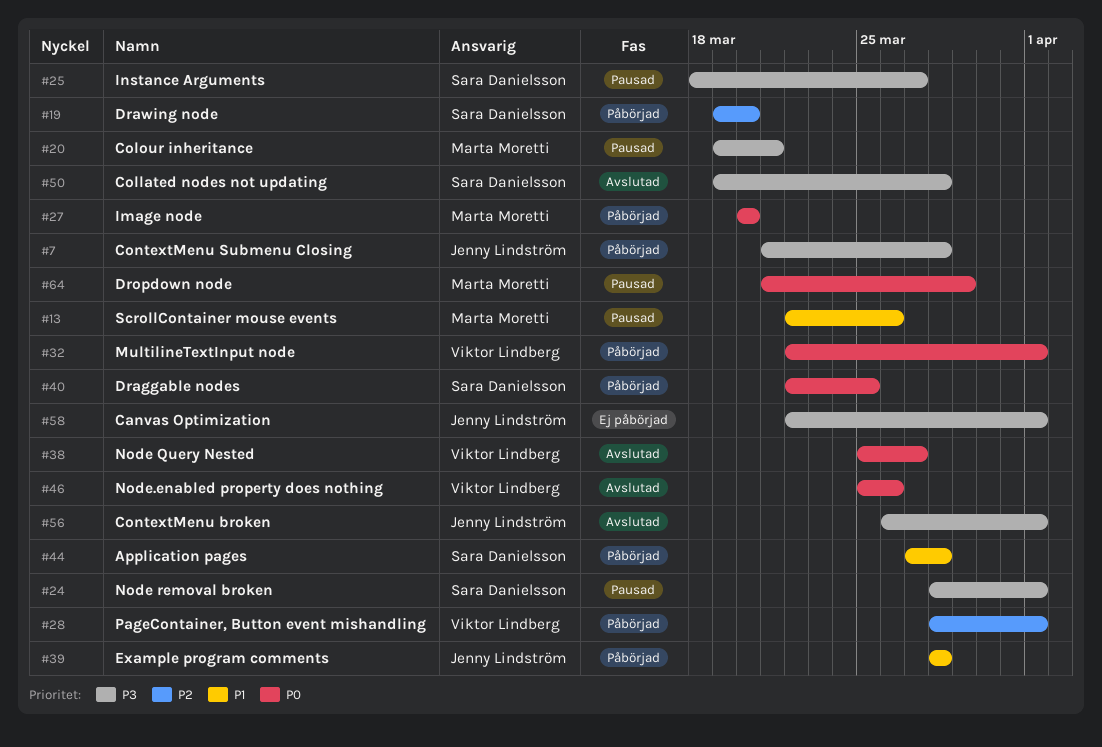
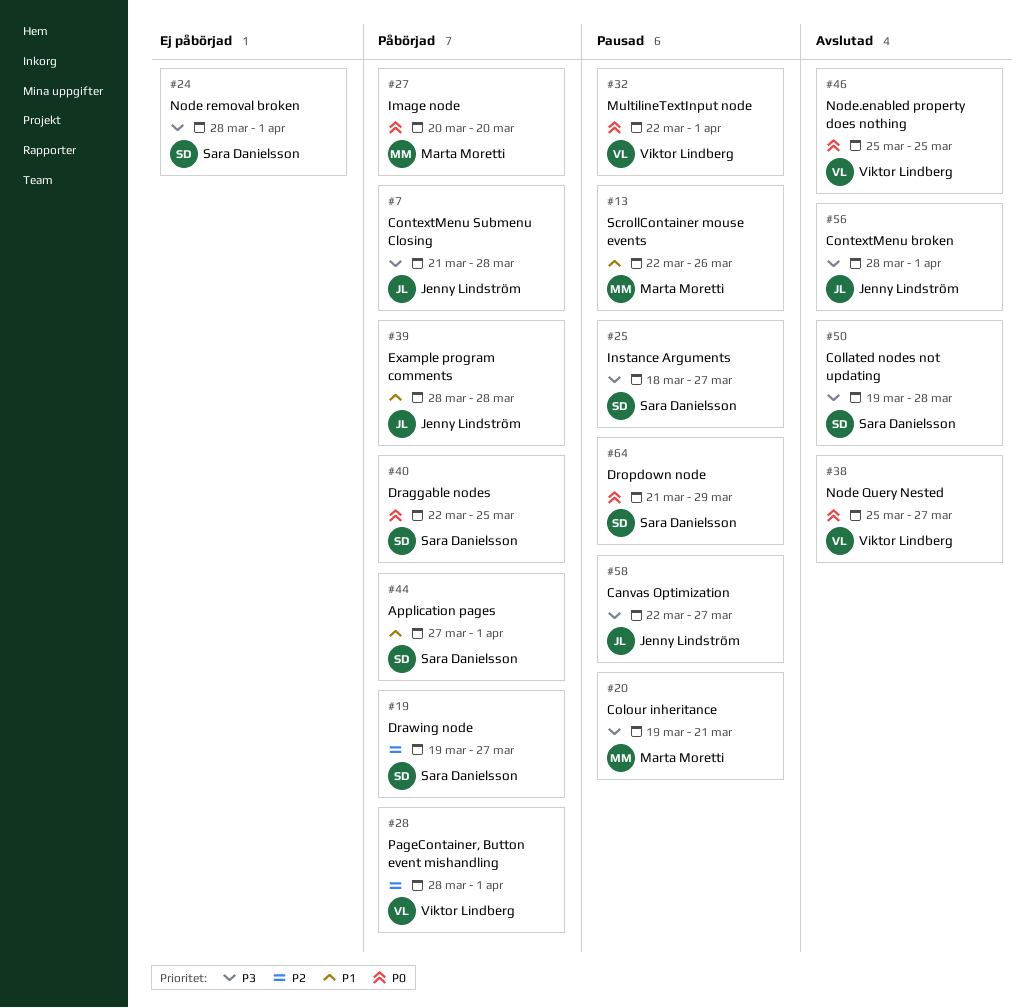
#19, due: Mar 20 -> Mar 27
#24, status: Pausad -> Ej påbörjad
#32, status: Påbörjad -> Pausad
#44, due: Mar 28 -> Apr 1
#46, due: Mar 26 -> Mar 25
#56, start: Mar 26 -> Mar 28
#58, status: Ej påbörjad -> Pausad
#58, due: Apr 1 -> Mar 27
#64, owner: Marta Moretti -> Sara Danielsson

